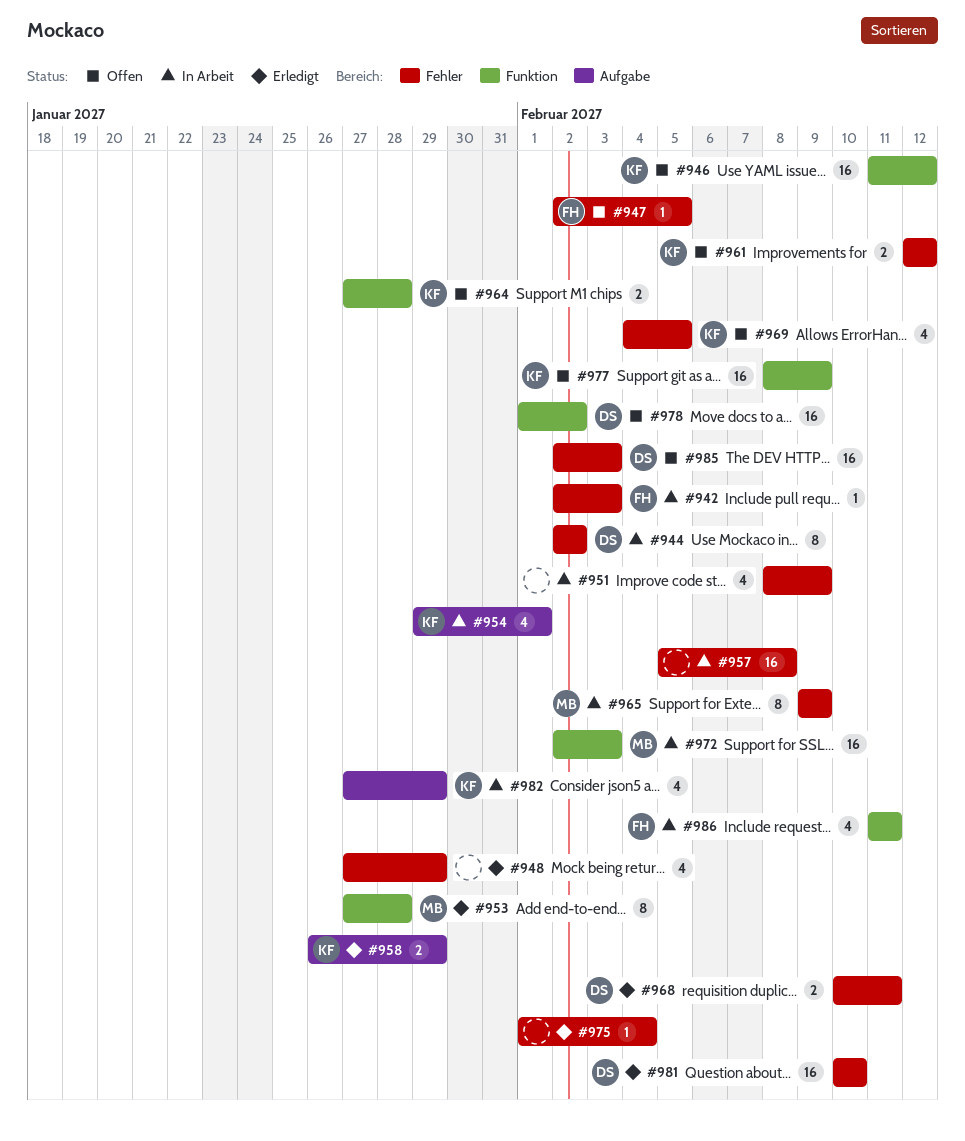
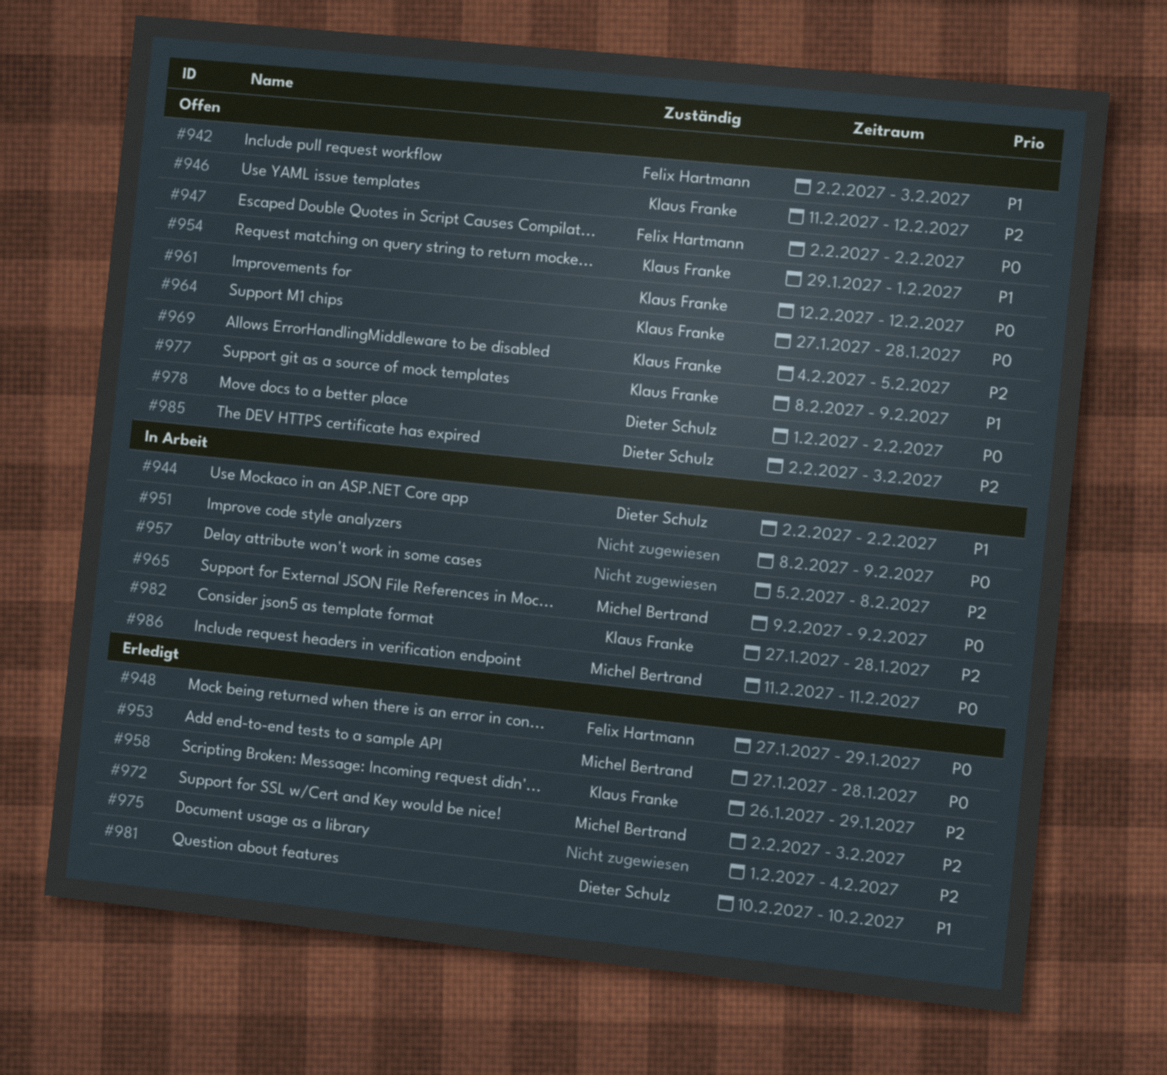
#942, status: In Arbeit -> Offen
#947, due: Feb 5 -> Feb 2
#948, owner: none -> Felix Hartmann
#954, status: In Arbeit -> Offen
#968: present -> none
#972, status: In Arbeit -> Erledigt
#982, due: Jan 29 -> Jan 28
#986, owner: Felix Hartmann -> Michel Bertrand

